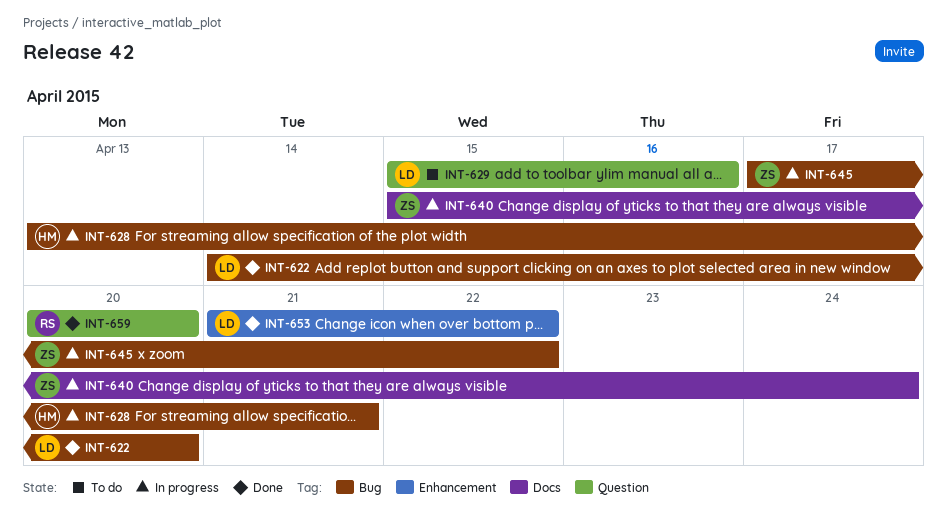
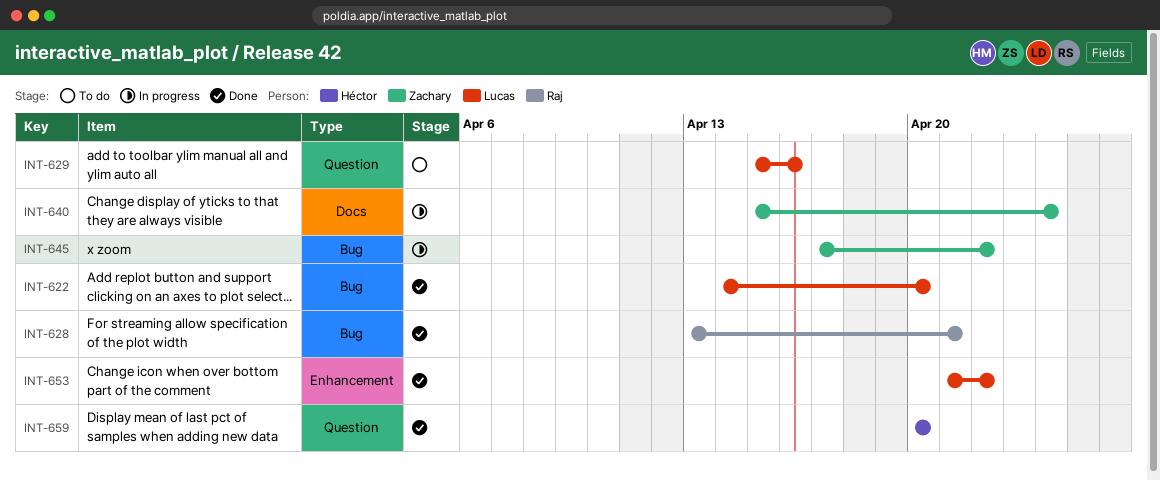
INT-628, status: In progress -> Done
INT-628, owner: Héctor -> Raj
INT-659, owner: Raj -> Héctor

